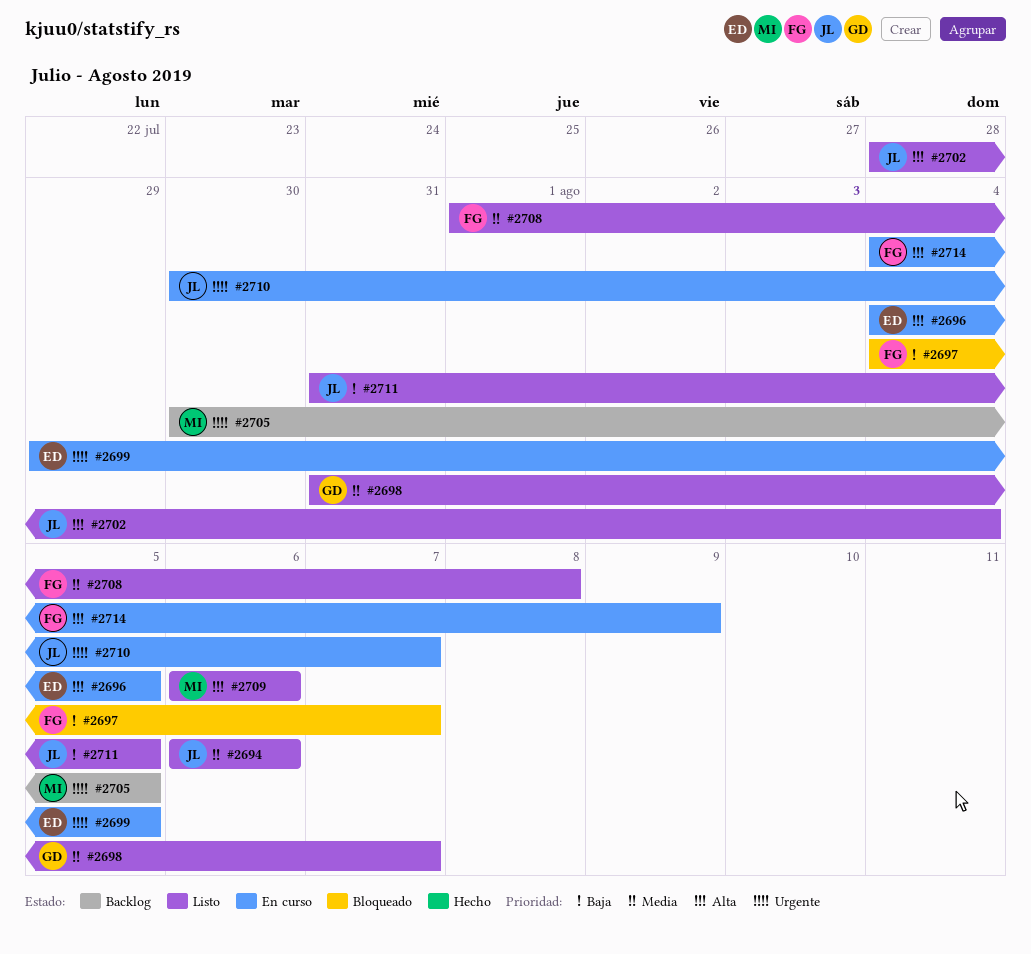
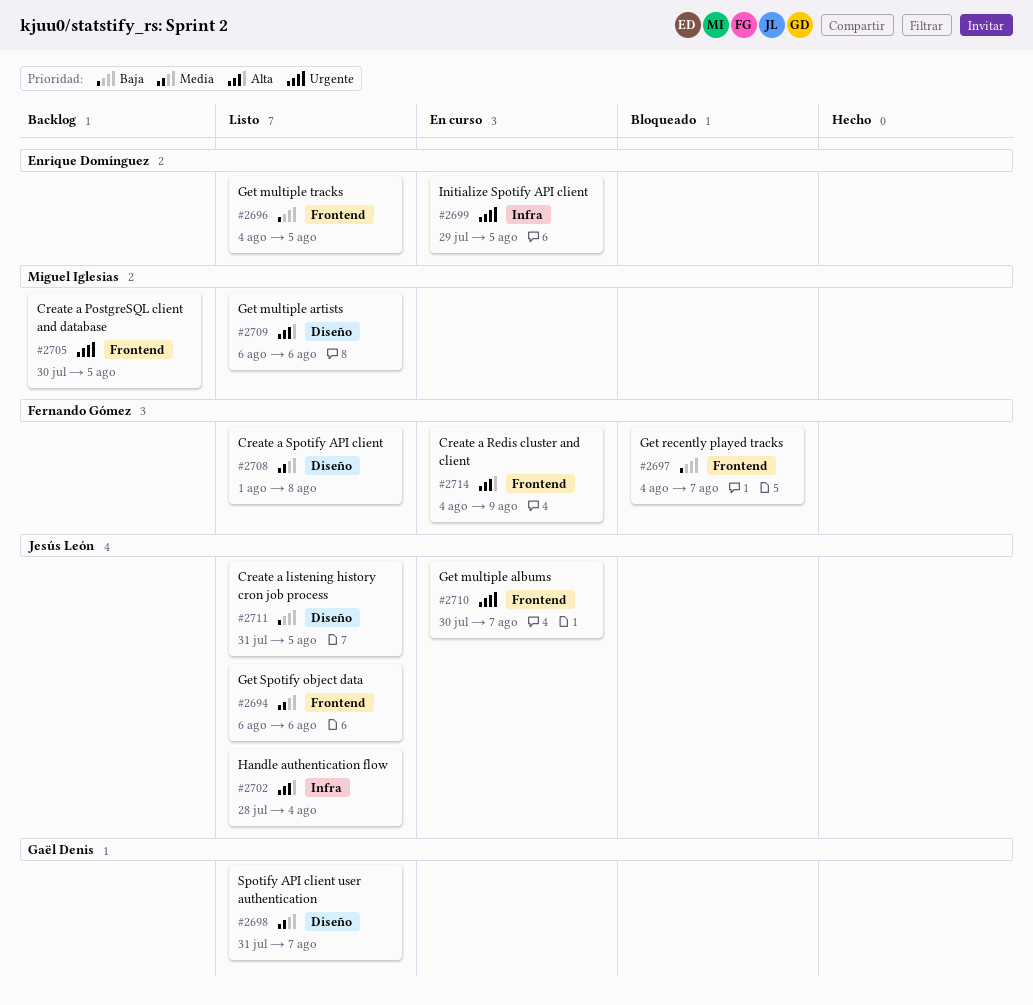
#2696, status: En curso -> Listo
#2696, priority: Alta -> Baja

